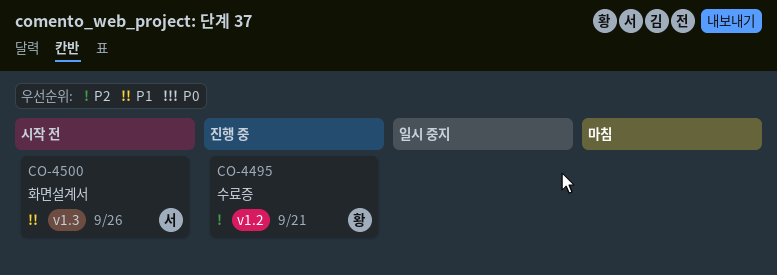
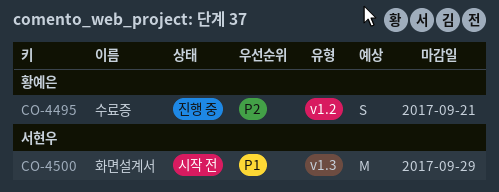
CO-4500, due: Sep 26 -> Sep 29

